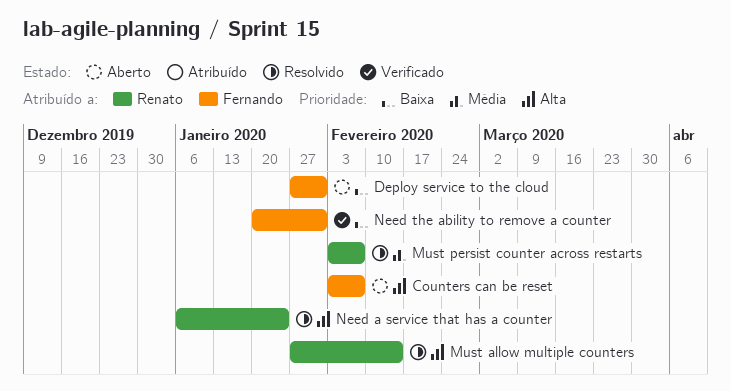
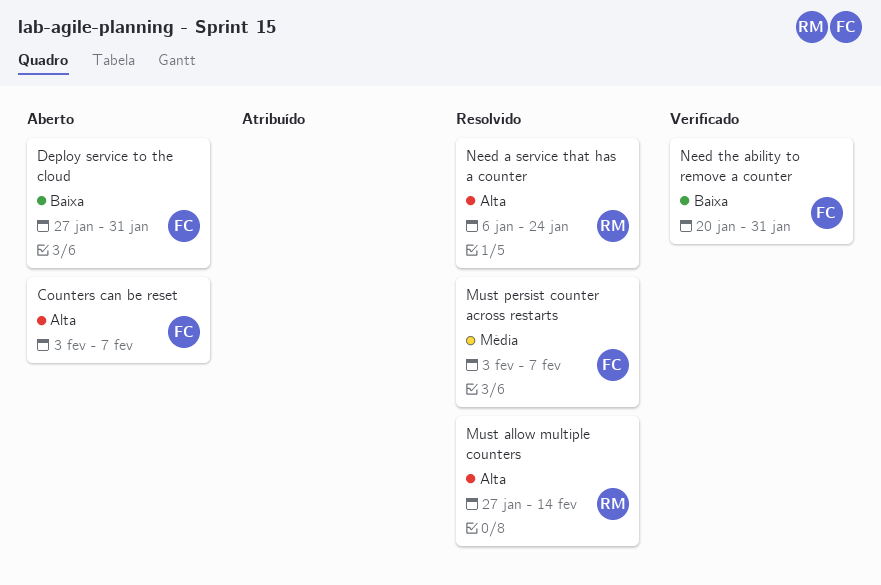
Must persist counter across restarts, owner: Renato -> Fernando

